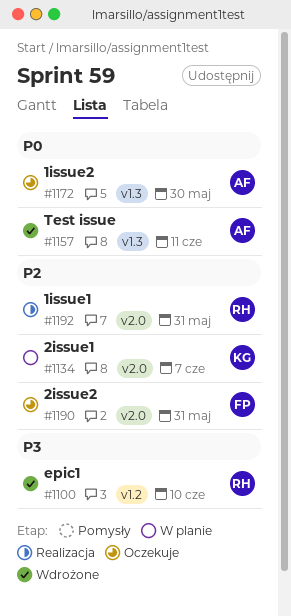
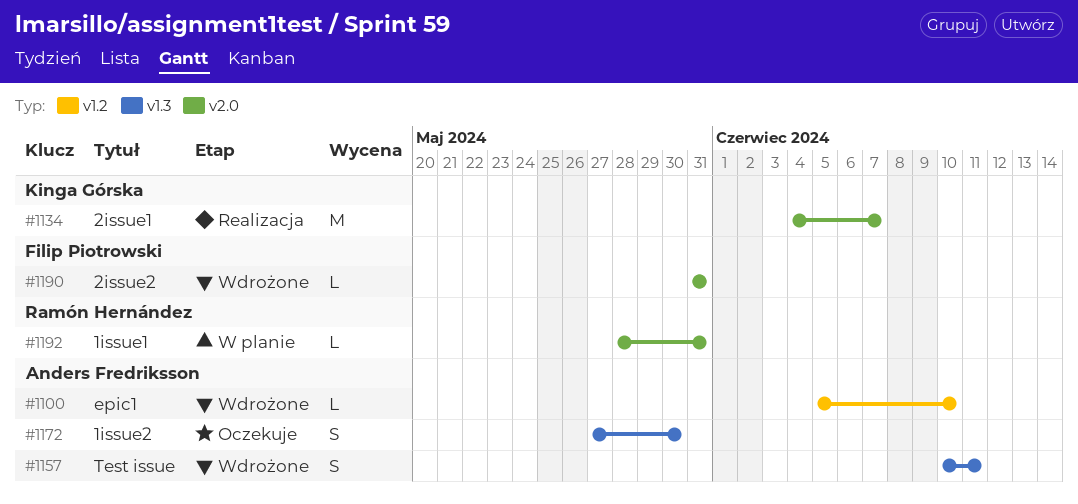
#1100, owner: Ramón Hernández -> Anders Fredriksson
#1134, status: W planie -> Realizacja
#1190, status: Oczekuje -> Wdrożone
#1192, status: Realizacja -> W planie

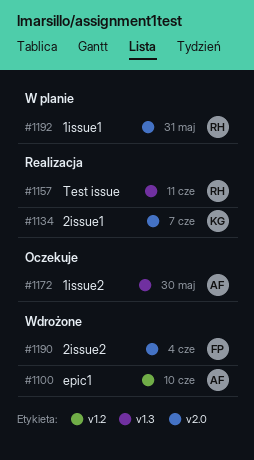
#1157, status: Wdrożone -> Realizacja
#1157, owner: Anders Fredriksson -> Ramón Hernández
#1190, due: May 31 -> Jun 4

